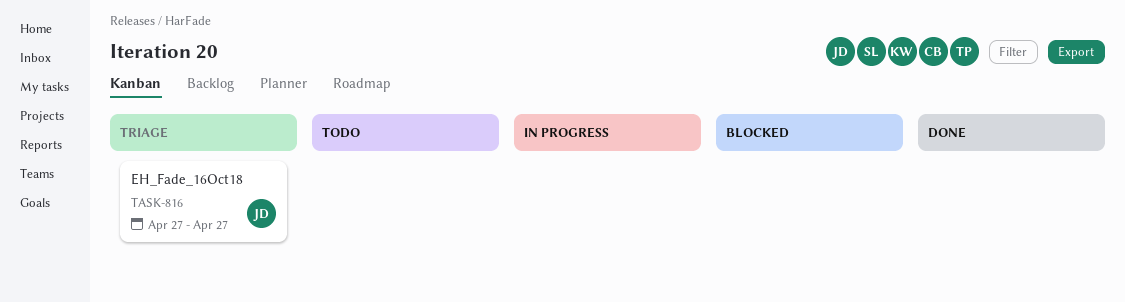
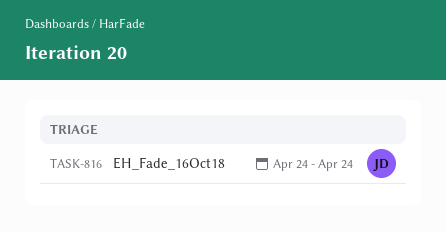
TASK-816, start: Apr 27 -> Apr 24
TASK-816, due: Apr 27 -> Apr 24

